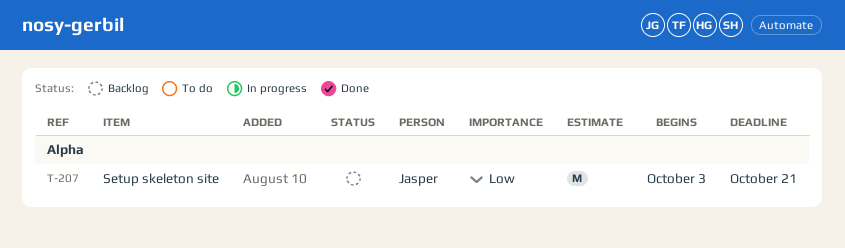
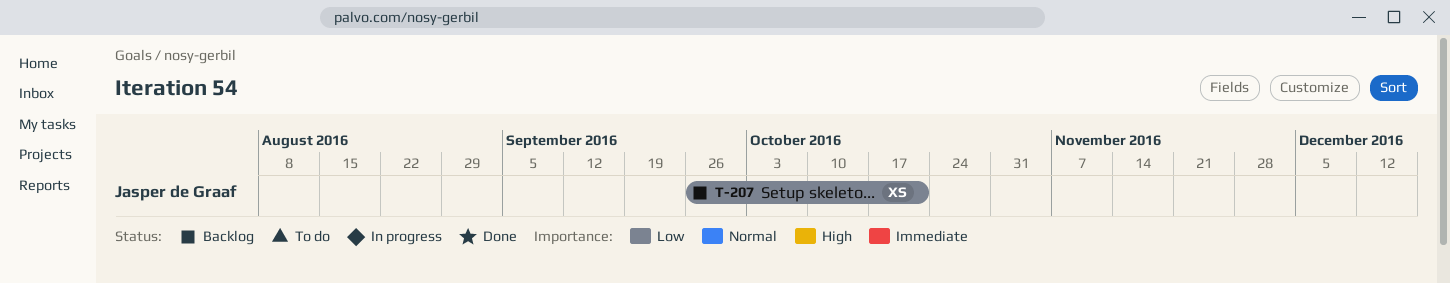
T-207, estimate: M -> XS
T-207, start: Oct 3 -> Sep 26

